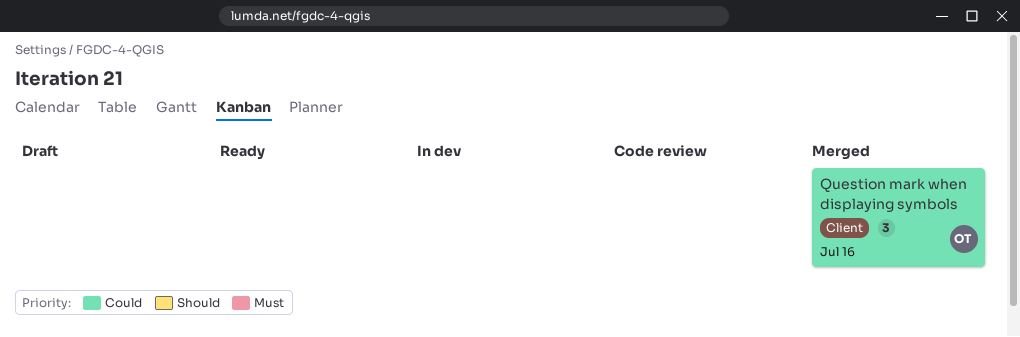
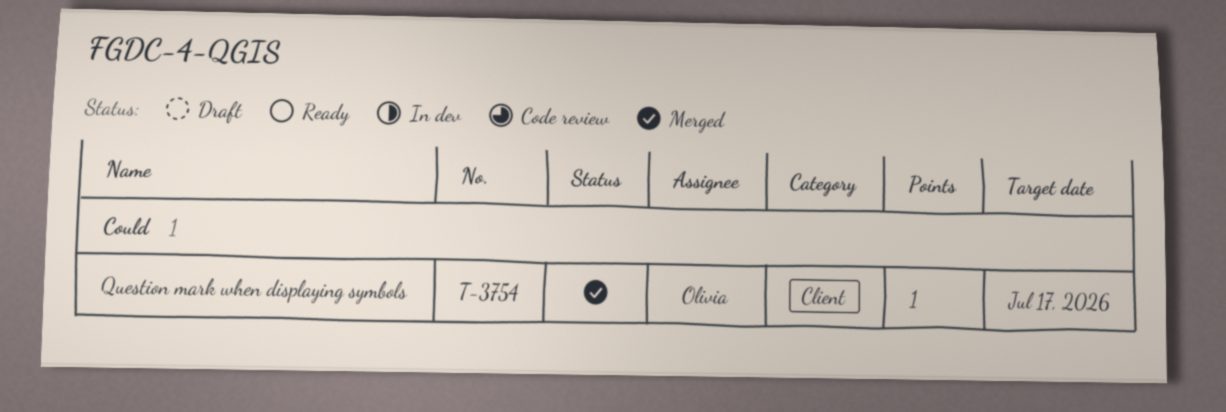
Question mark when displaying symbols, estimate: 3 -> 1
Question mark when displaying symbols, due: Jul 16 -> Jul 17

